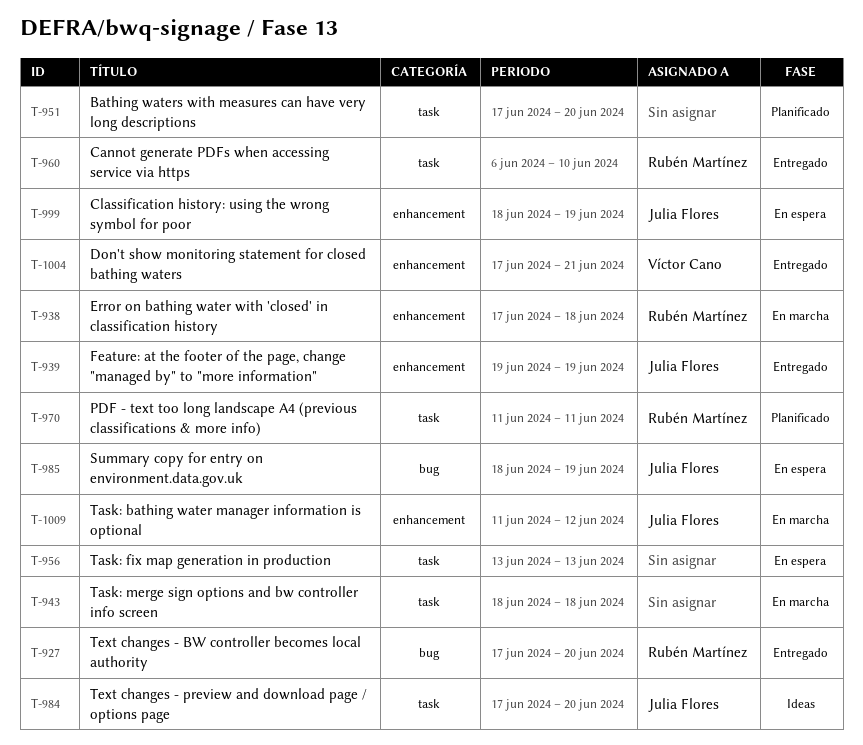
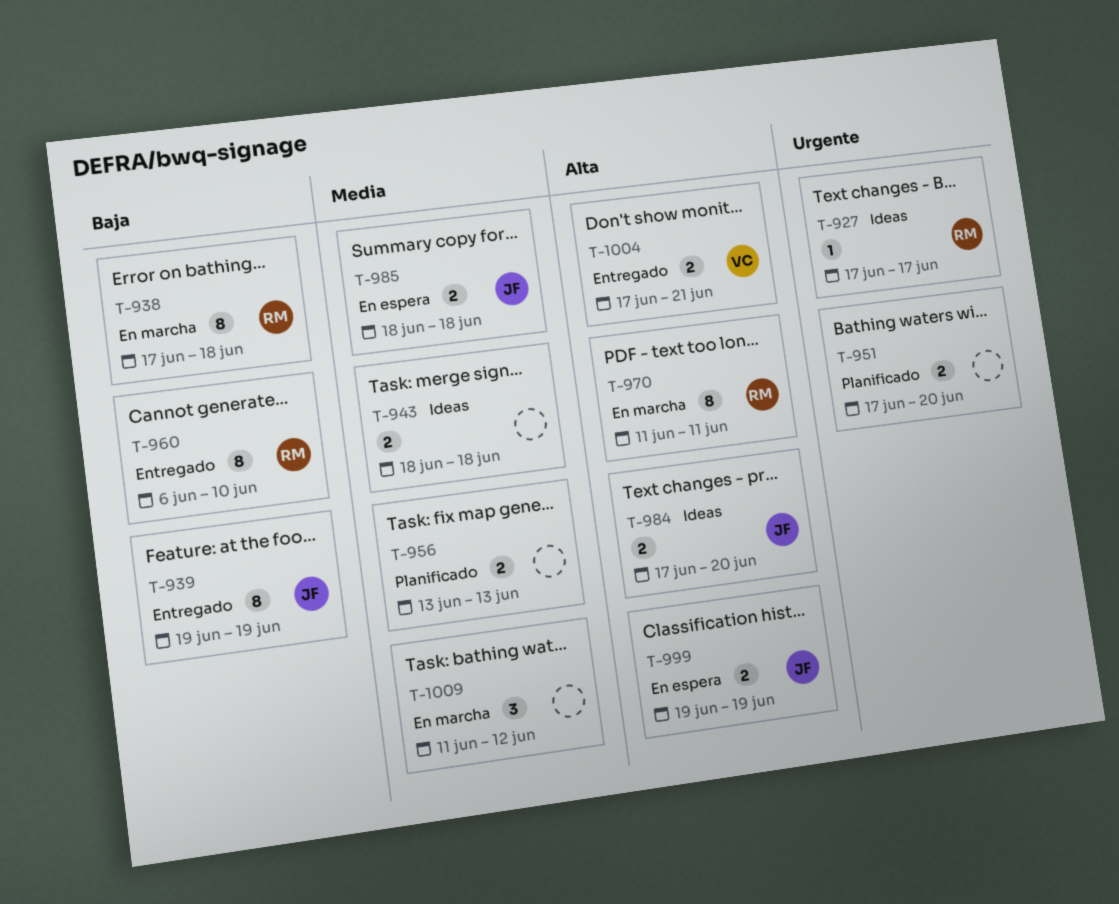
T-927, status: Entregado -> Ideas
T-927, due: Jun 20 -> Jun 17
T-943, status: En marcha -> Ideas
T-956, status: En espera -> Planificado
T-970, status: Planificado -> En marcha
T-985, due: Jun 19 -> Jun 18
T-999, start: Jun 18 -> Jun 19
T-1009, owner: Julia Flores -> none

